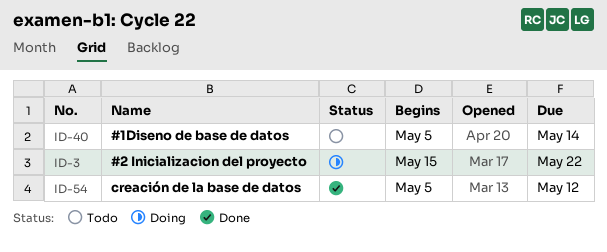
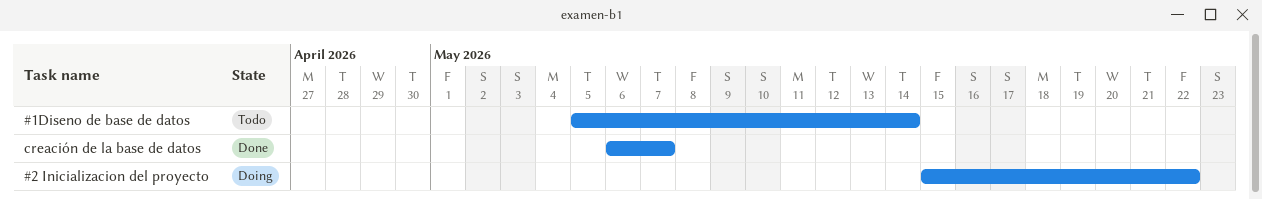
creación de la base de datos, start: May 5 -> May 6
creación de la base de datos, due: May 12 -> May 7

